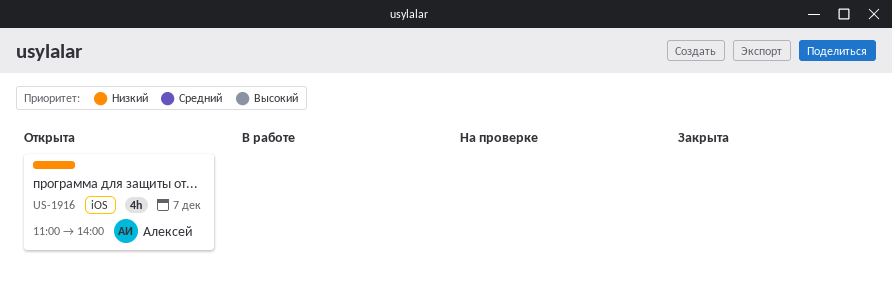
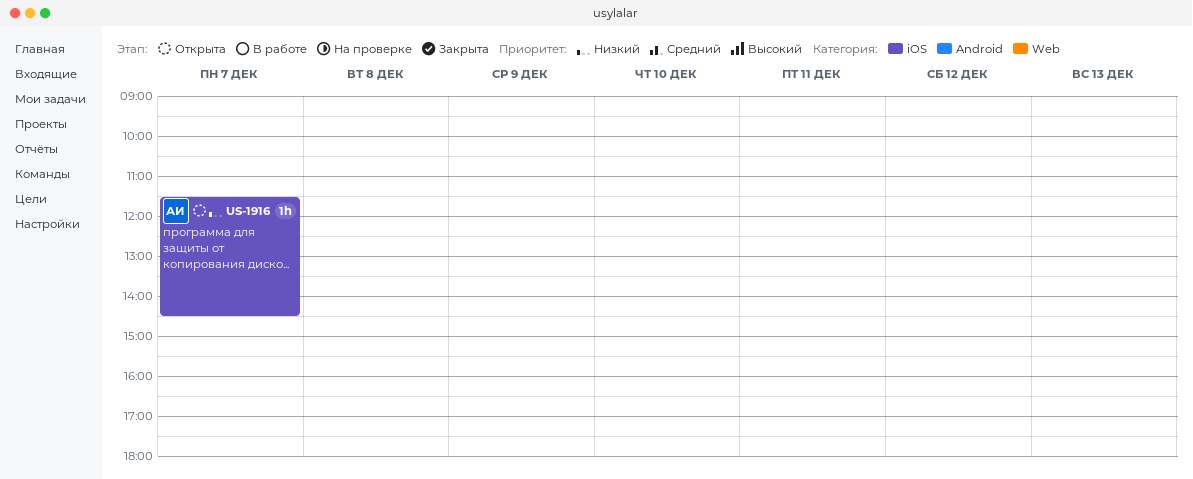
US-1916, estimate: 4h -> 1h
US-1916, begins: 11:00 -> 11:30
US-1916, ends: 14:00 -> 14:30

